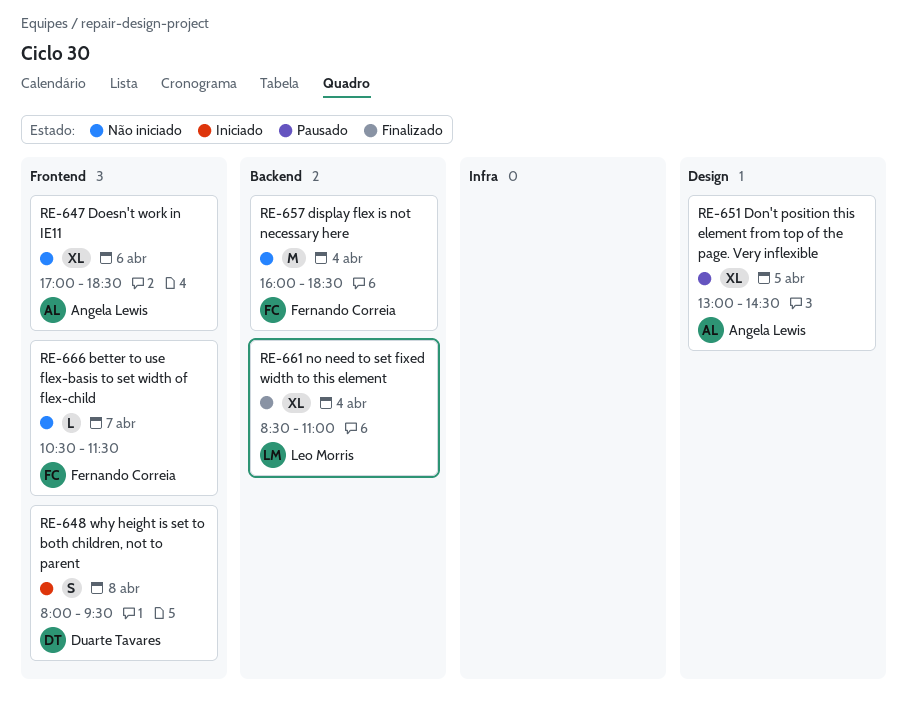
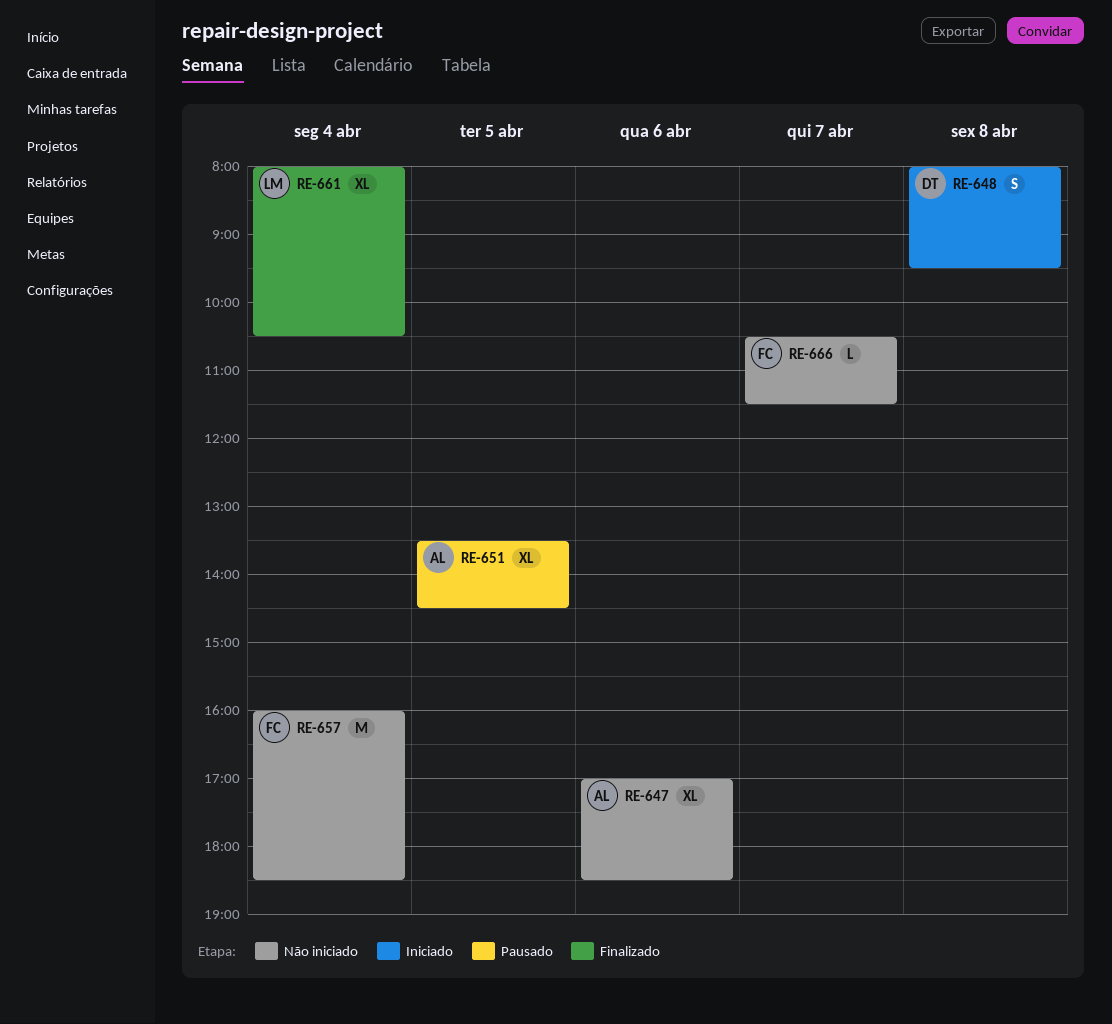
RE-651, begins: 13:00 -> 13:30
RE-661, begins: 08:30 -> 08:00
RE-661, ends: 11:00 -> 10:30

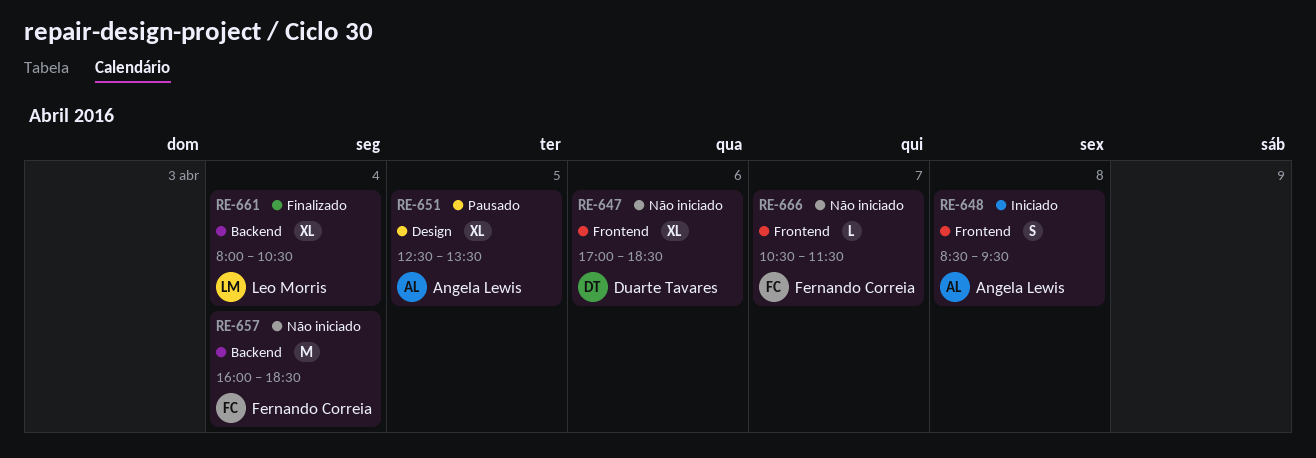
RE-647, owner: Angela Lewis -> Duarte Tavares
RE-648, owner: Duarte Tavares -> Angela Lewis
RE-648, begins: 08:00 -> 08:30
RE-651, begins: 13:30 -> 12:30
RE-651, ends: 14:30 -> 13:30

